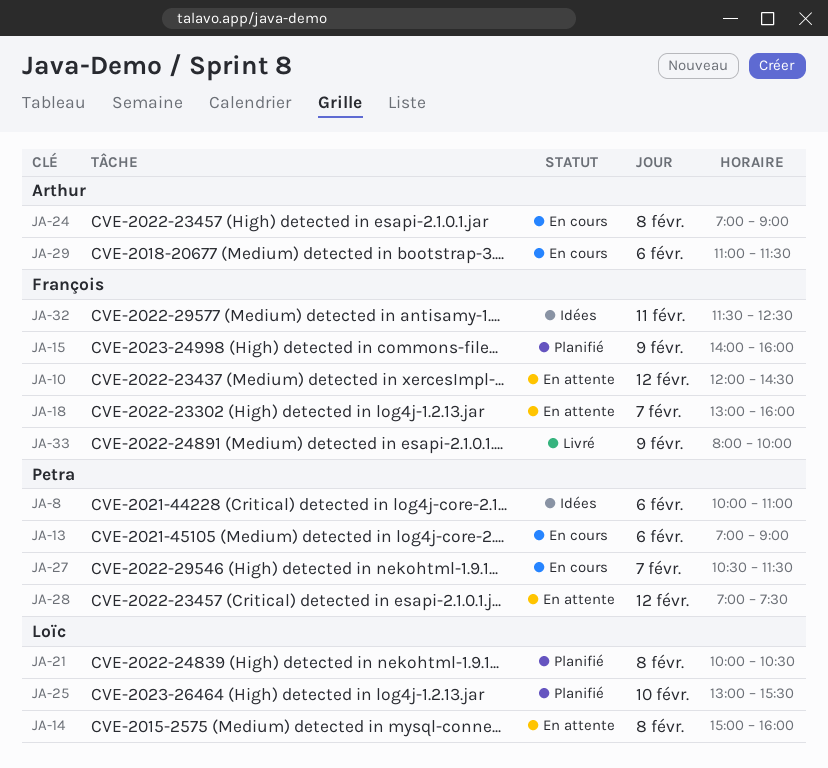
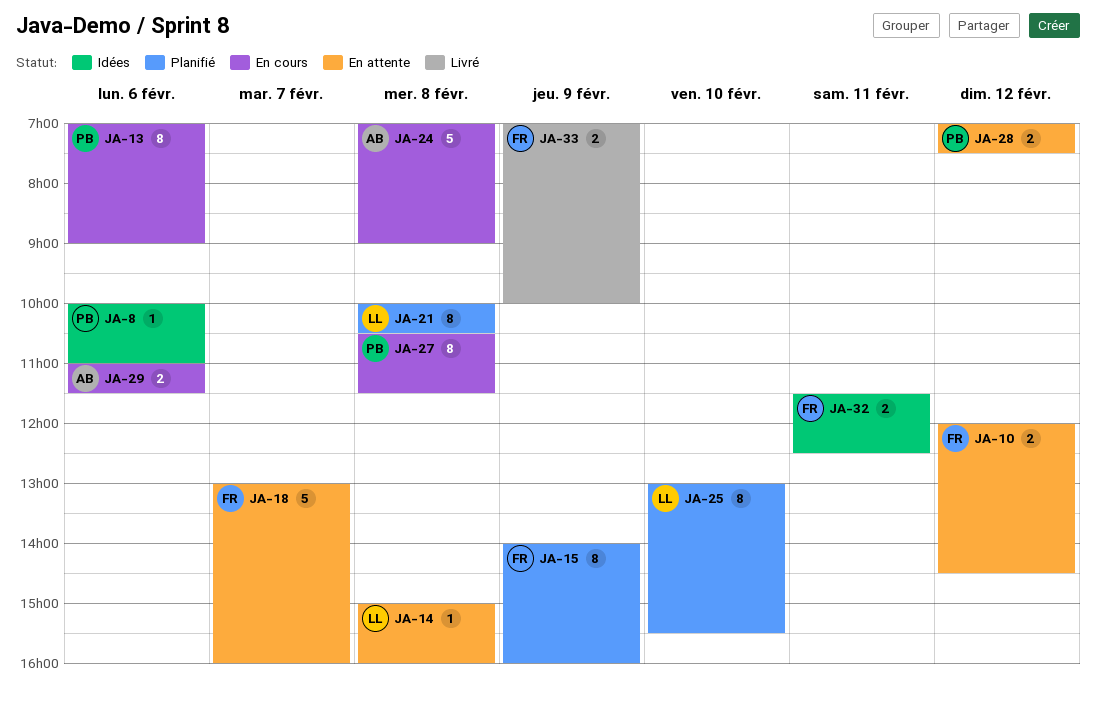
JA-27, day: Feb 7 -> Feb 8
JA-33, begins: 08:00 -> 07:00

